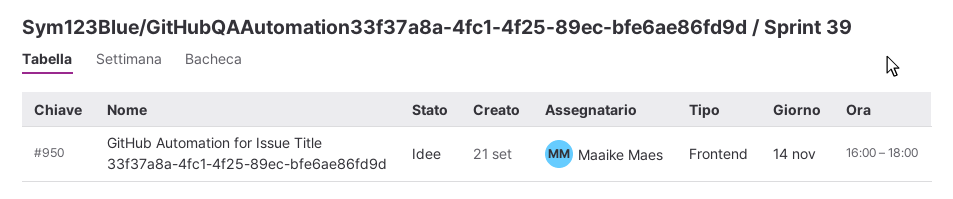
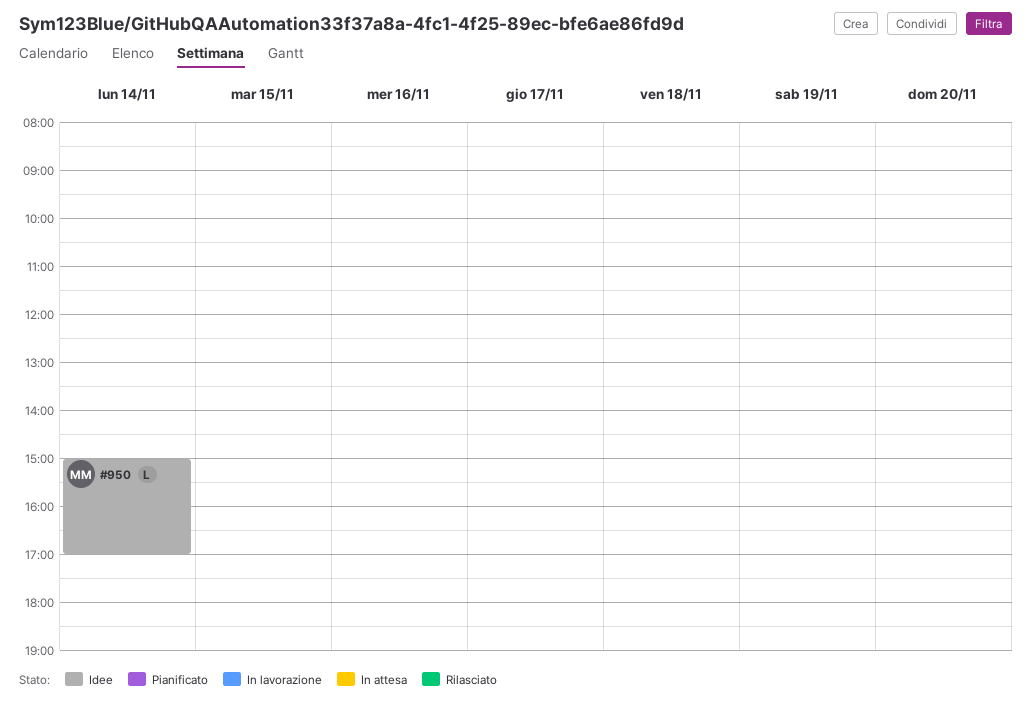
#950, begins: 16:00 -> 15:00
#950, ends: 18:00 -> 17:00

